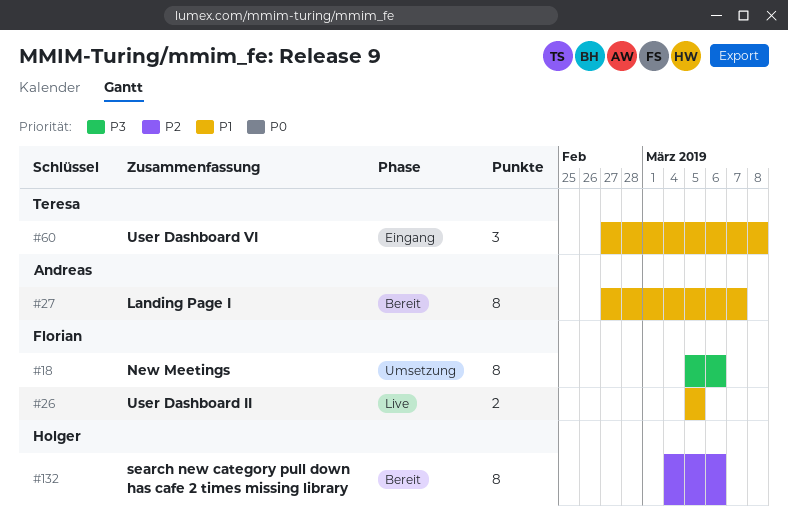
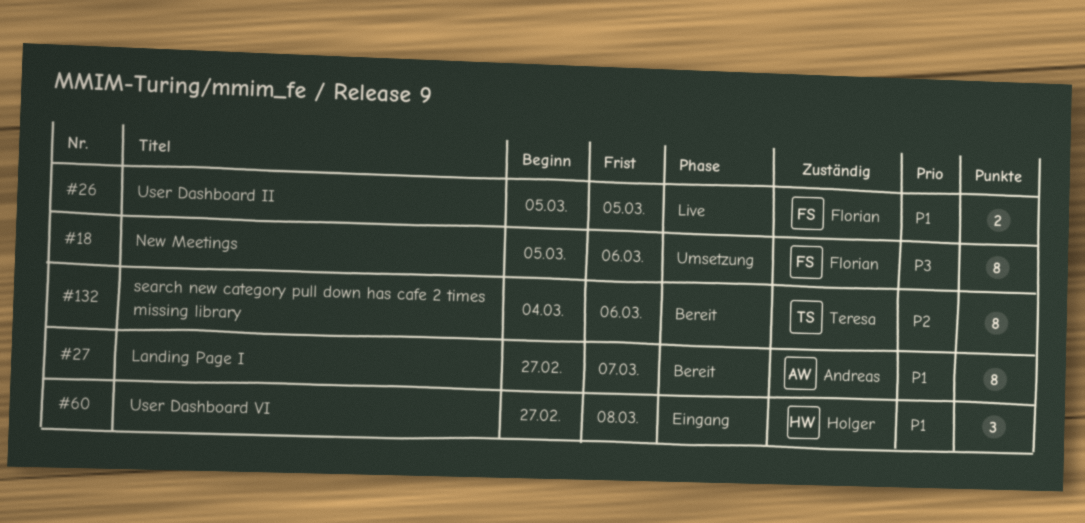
#60, owner: Teresa -> Holger
#132, owner: Holger -> Teresa

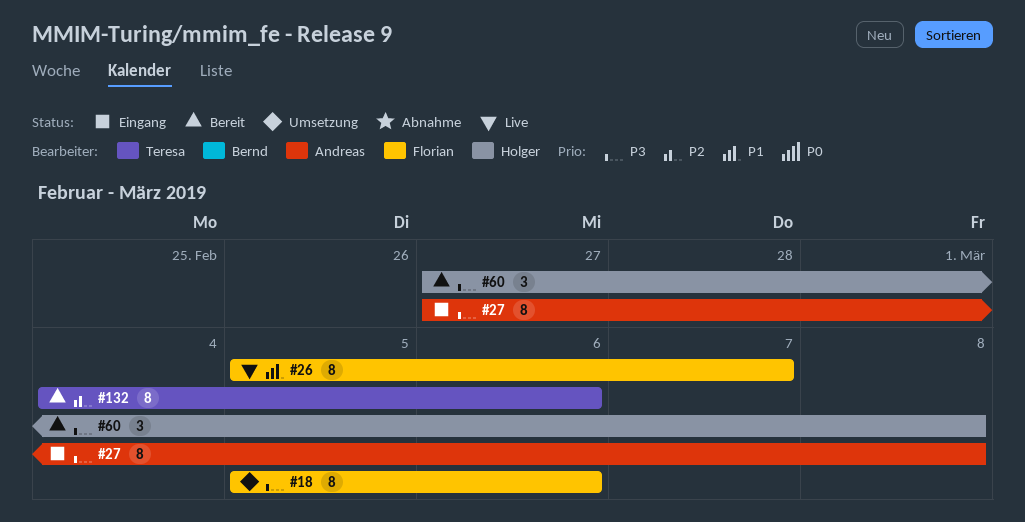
#26, estimate: 2 -> 8
#26, due: Mar 5 -> Mar 7
#27, status: Bereit -> Eingang
#27, priority: P1 -> P3
#27, due: Mar 7 -> Mar 8
#60, status: Eingang -> Bereit
#60, priority: P1 -> P3

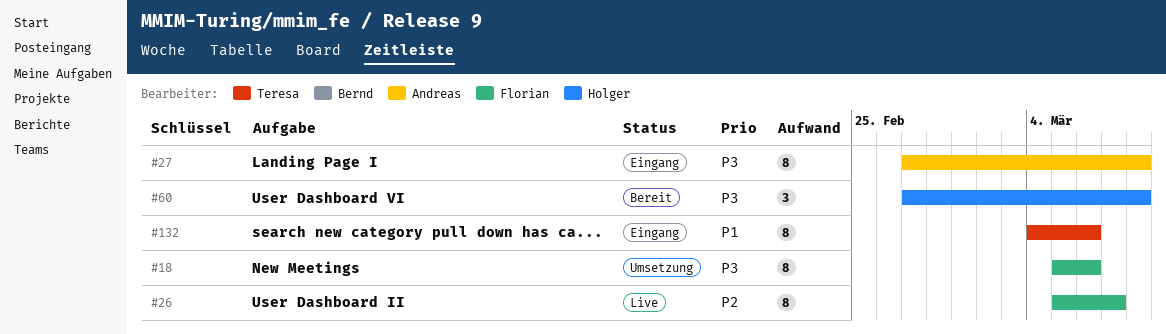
#26, priority: P1 -> P2
#132, status: Bereit -> Eingang
#132, priority: P2 -> P1

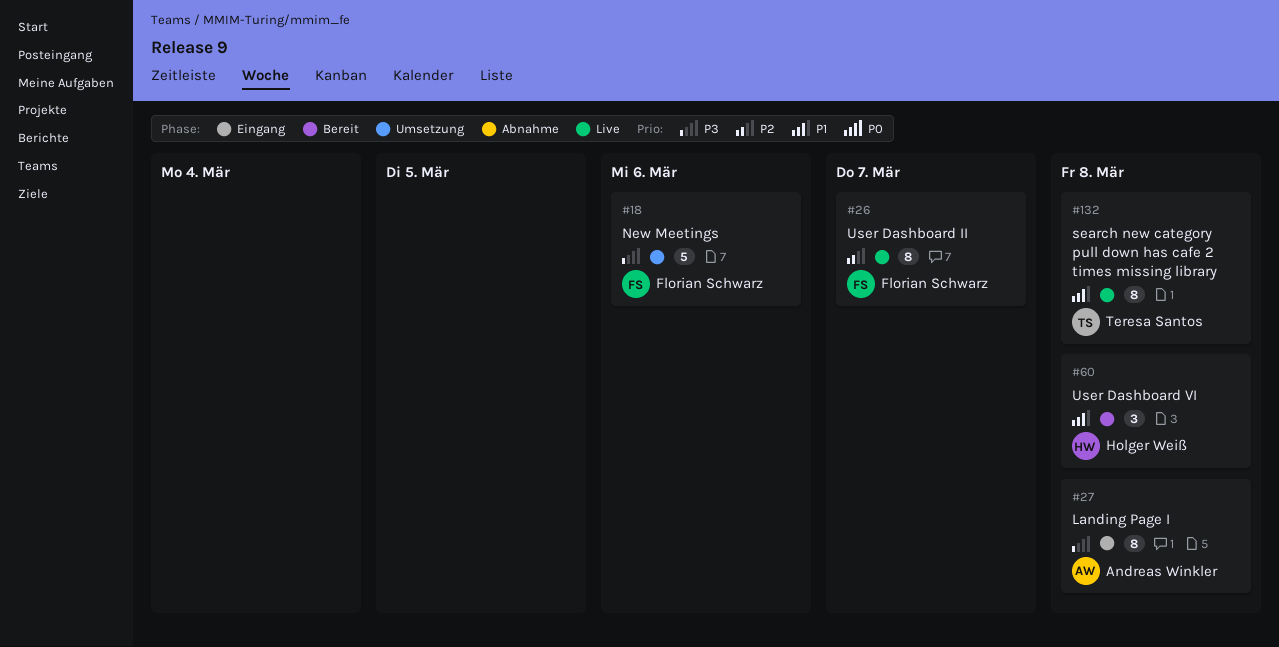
#18, estimate: 8 -> 5
#60, priority: P3 -> P1
#132, status: Eingang -> Live
#132, due: Mar 6 -> Mar 8

